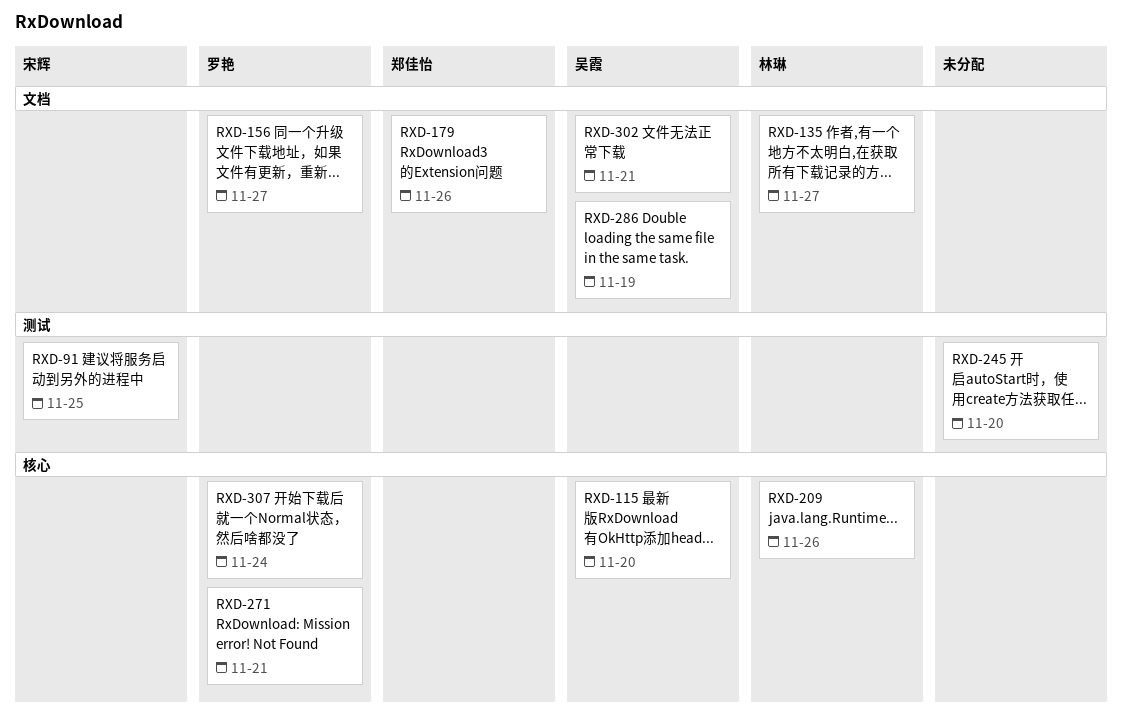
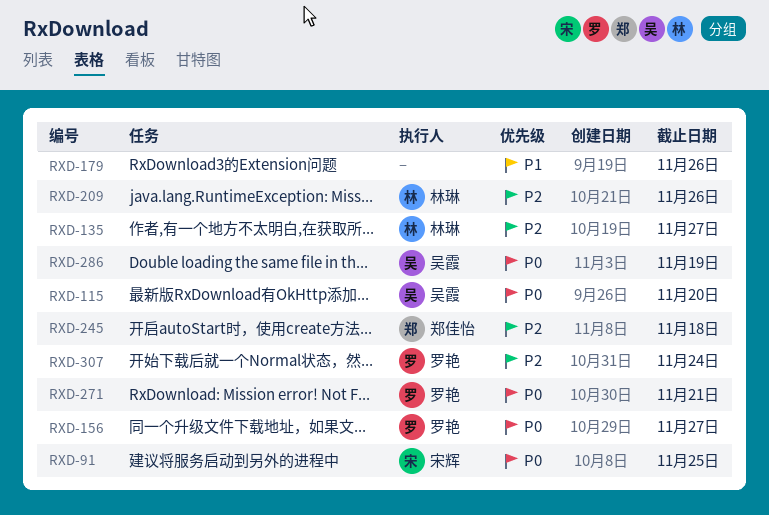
RXD-179, owner: 郑佳怡 -> none
RXD-245, owner: none -> 郑佳怡
RXD-245, due: Nov 20 -> Nov 18
RXD-302: present -> none

